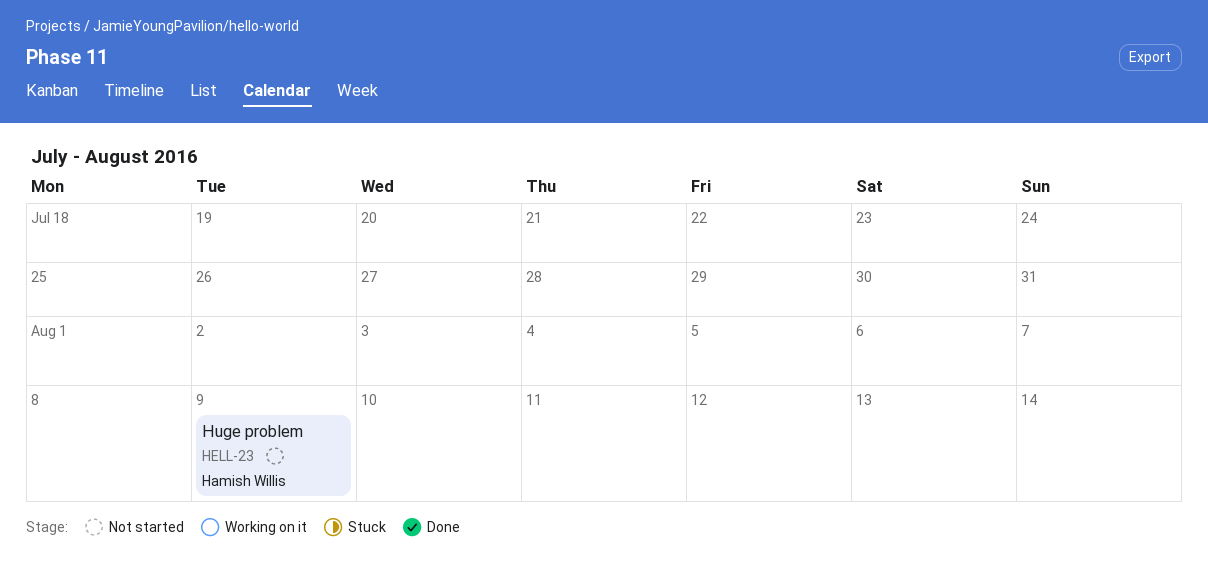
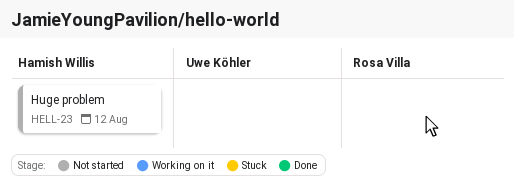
HELL-23, due: Aug 9 -> Aug 12

